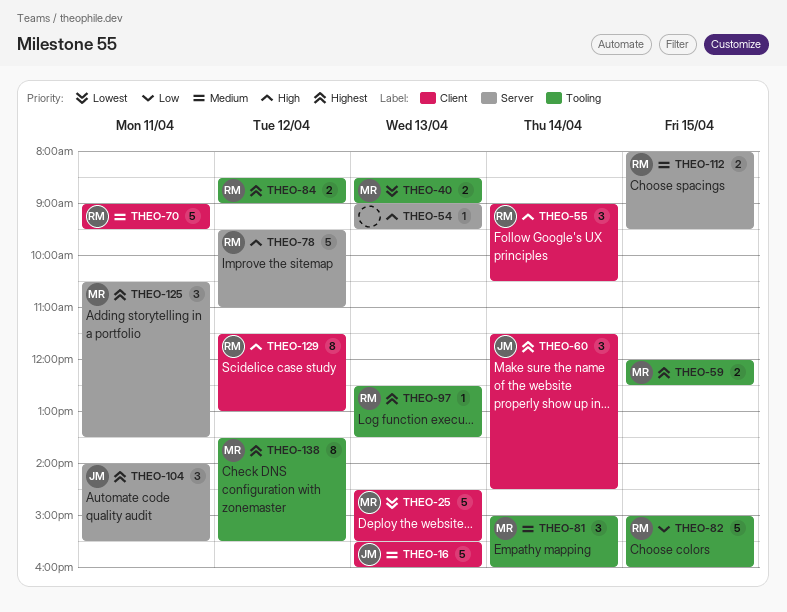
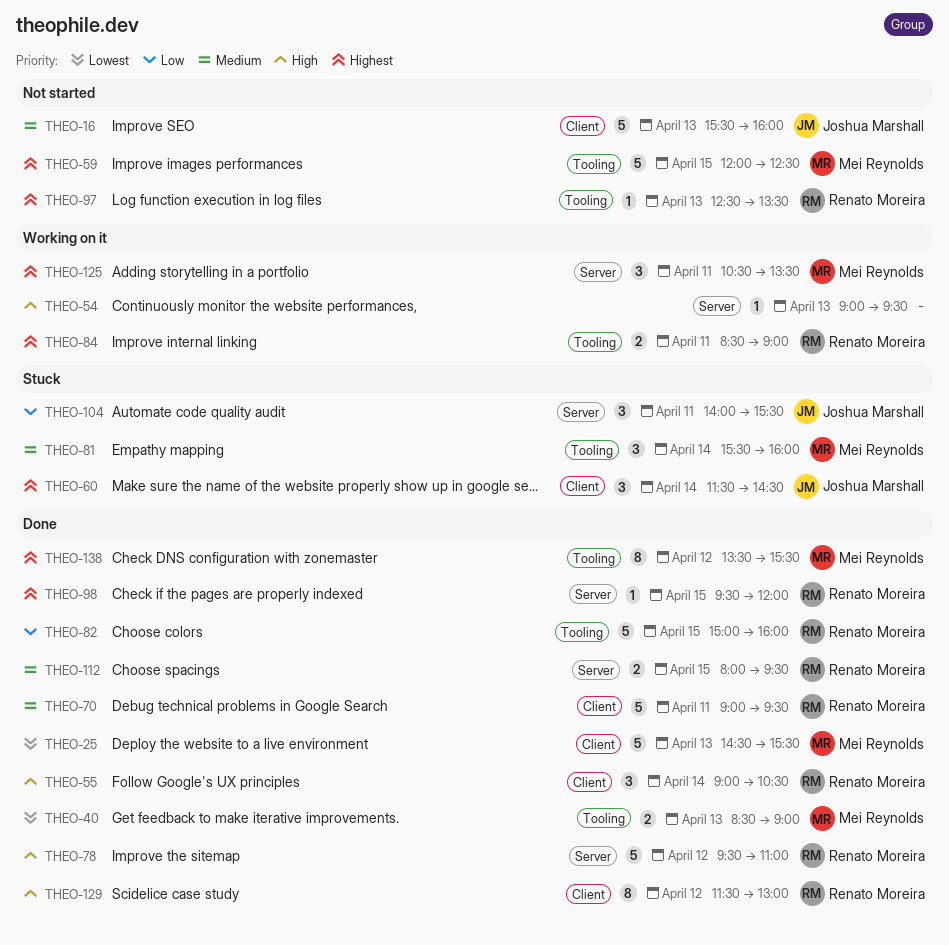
THEO-59, estimate: 2 -> 5
THEO-81, begins: 15:00 -> 15:30
THEO-84, day: Apr 12 -> Apr 11
THEO-98: none -> present
THEO-104, priority: Highest -> Low

